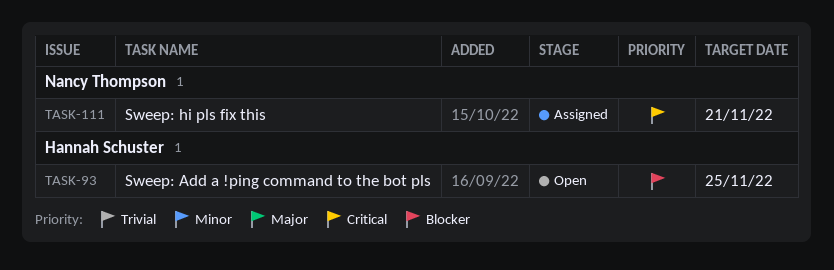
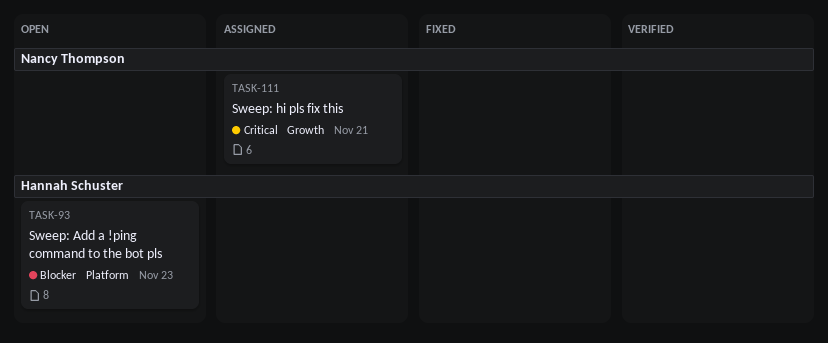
TASK-93, due: Nov 25 -> Nov 23

